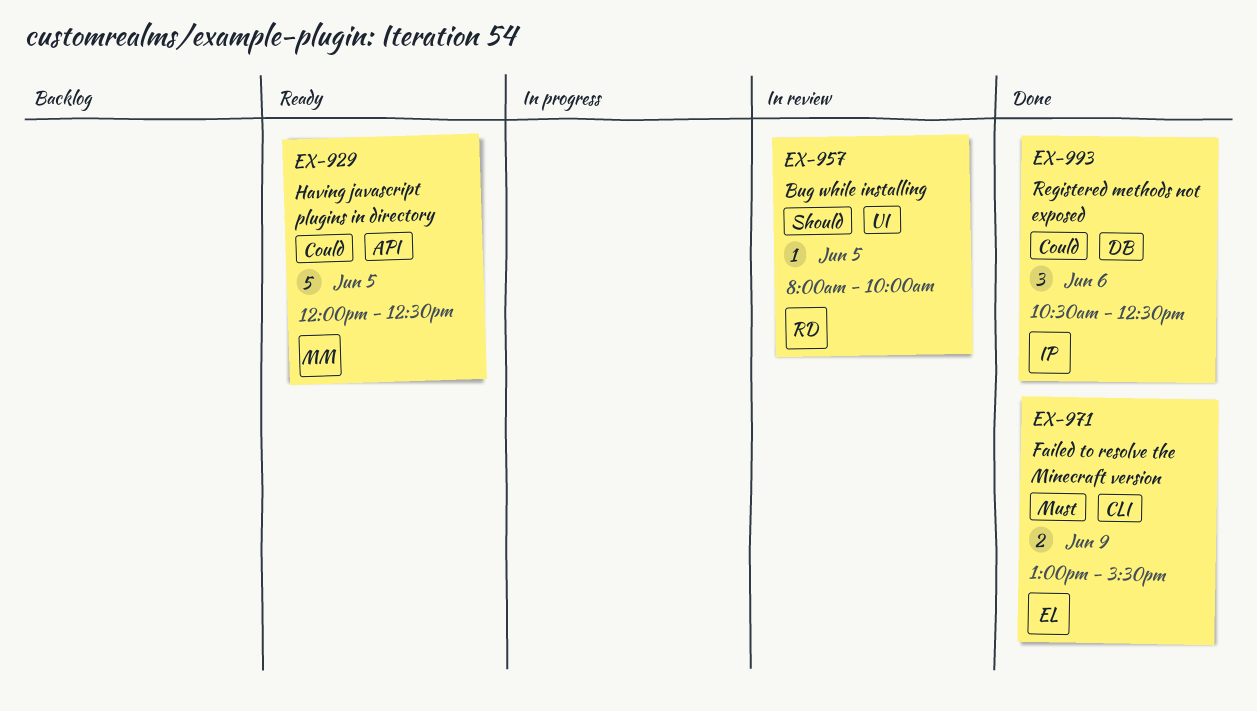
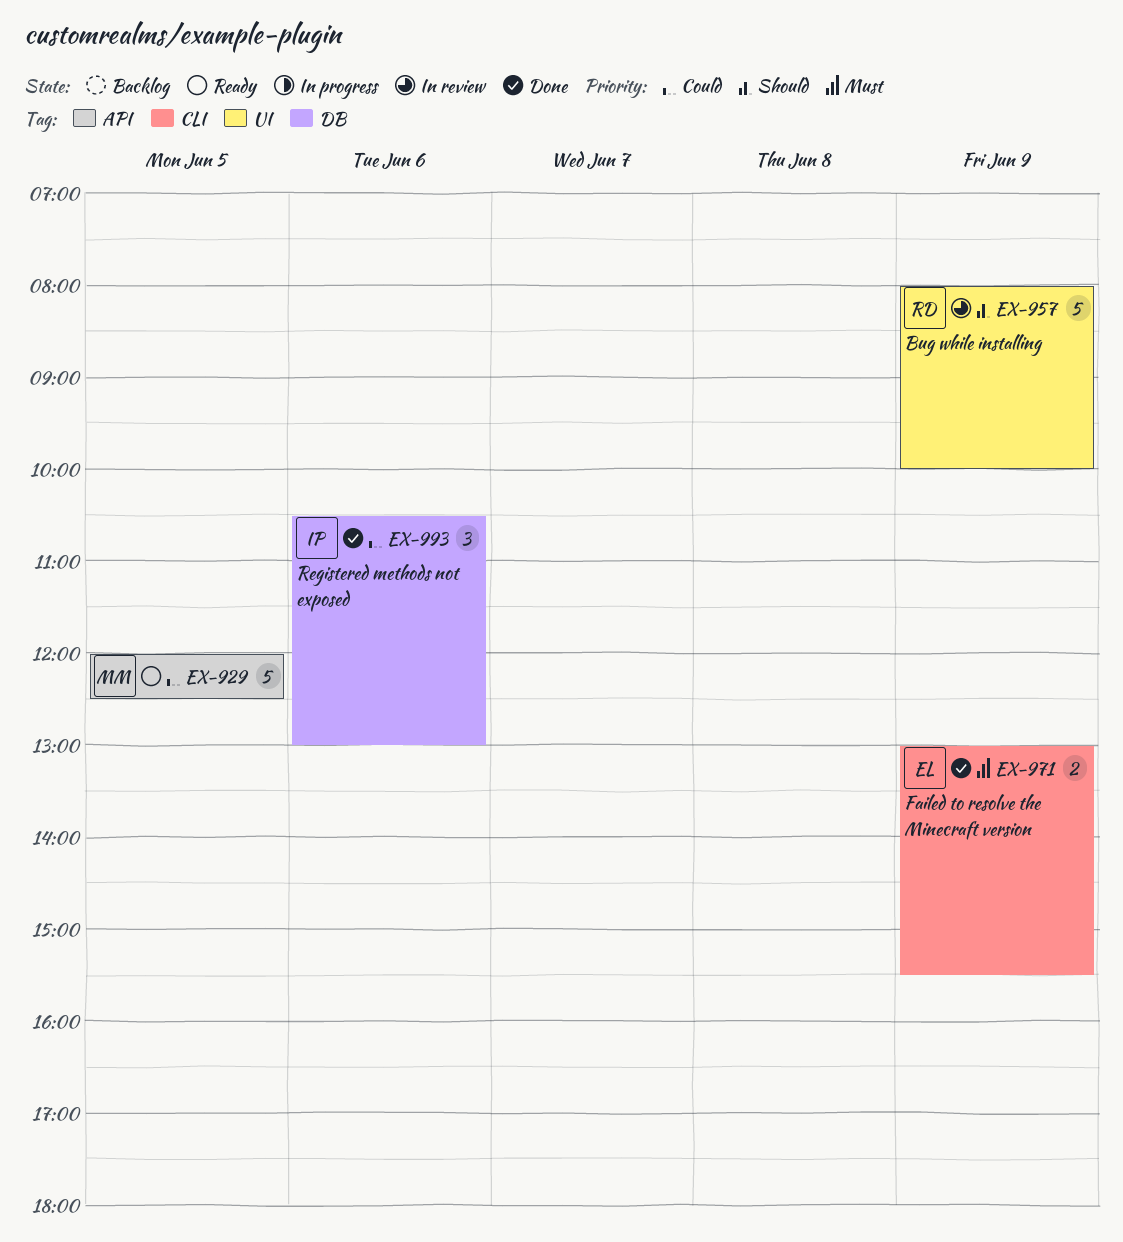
EX-957, estimate: 1 -> 5
EX-957, day: Jun 5 -> Jun 9
EX-993, ends: 12:30 -> 13:00

